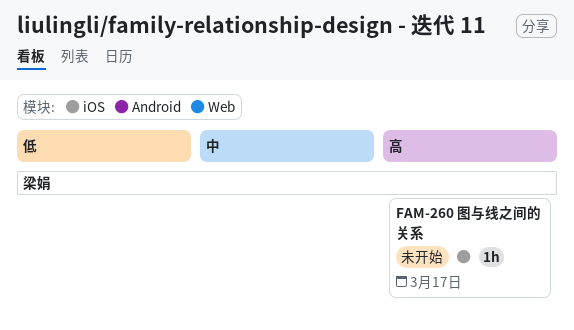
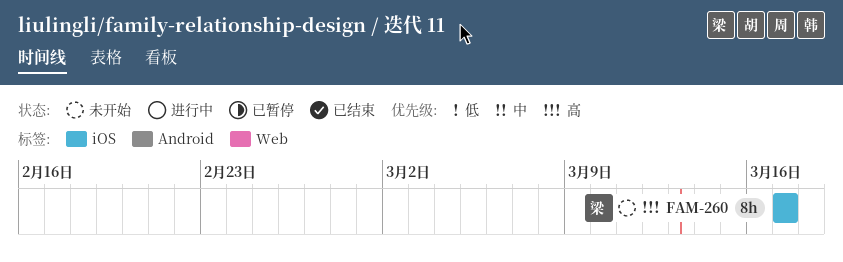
FAM-260, estimate: 1h -> 8h

